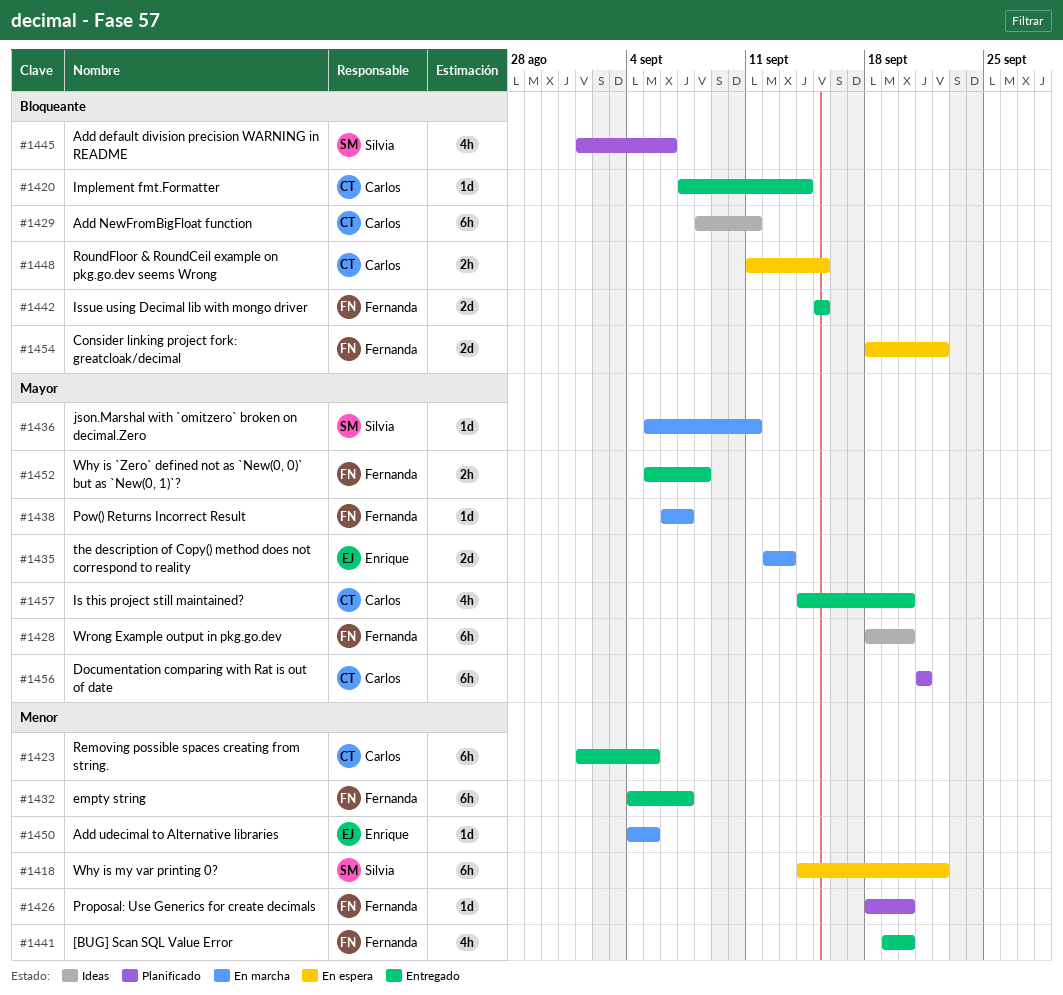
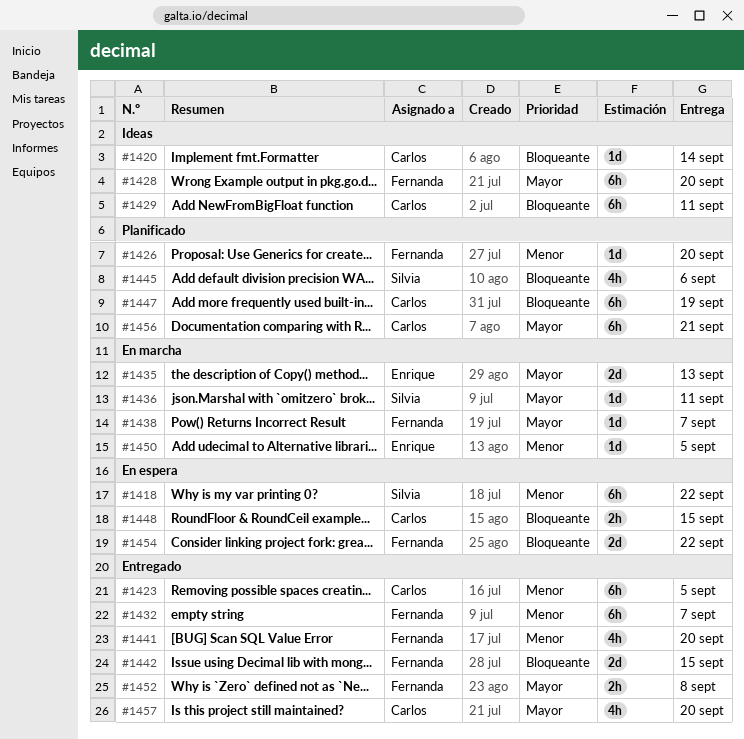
#1420, status: Entregado -> Ideas
#1447: none -> present

